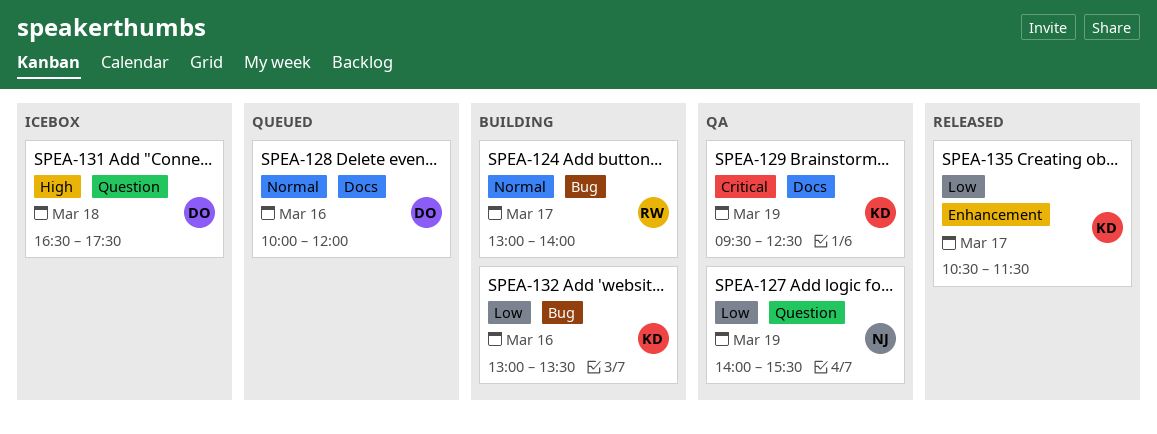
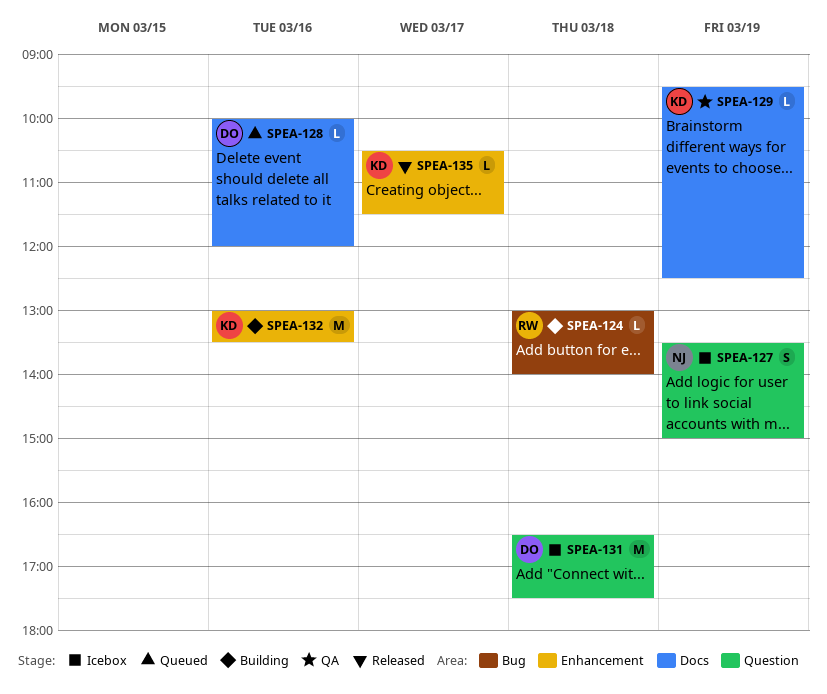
SPEA-124, day: Mar 17 -> Mar 18
SPEA-127, status: QA -> Icebox
SPEA-127, begins: 14:00 -> 13:30
SPEA-127, ends: 15:30 -> 15:00
SPEA-132, label: Bug -> Enhancement

